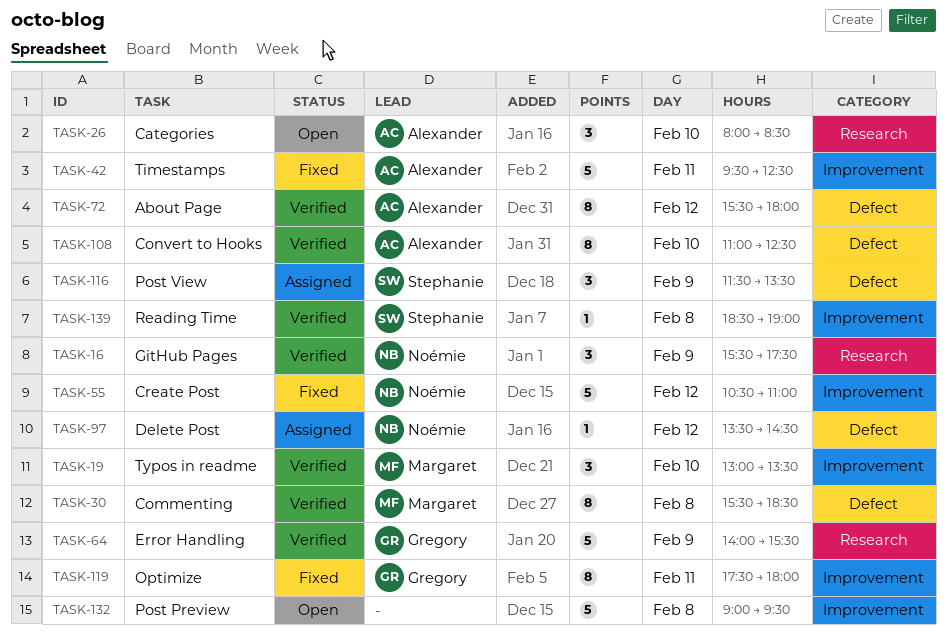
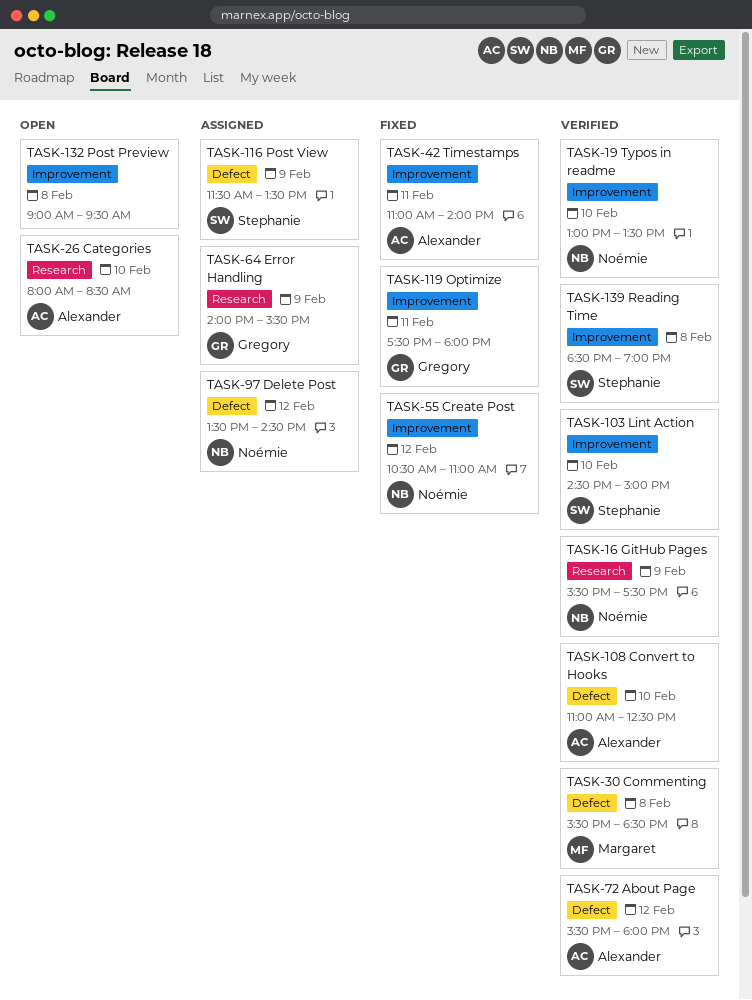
TASK-19, owner: Margaret -> Noémie
TASK-42, begins: 09:30 -> 11:00
TASK-42, ends: 12:30 -> 14:00
TASK-64, status: Verified -> Assigned
TASK-103: none -> present

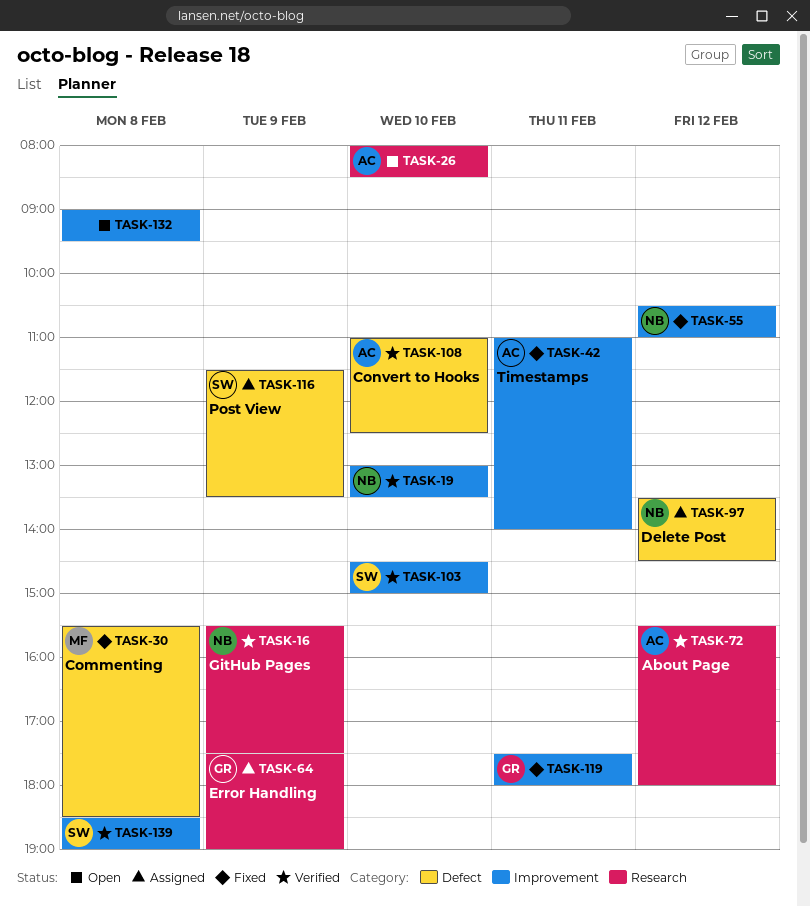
TASK-30, status: Verified -> Fixed
TASK-64, begins: 14:00 -> 17:30
TASK-64, ends: 15:30 -> 19:00
TASK-72, label: Defect -> Research

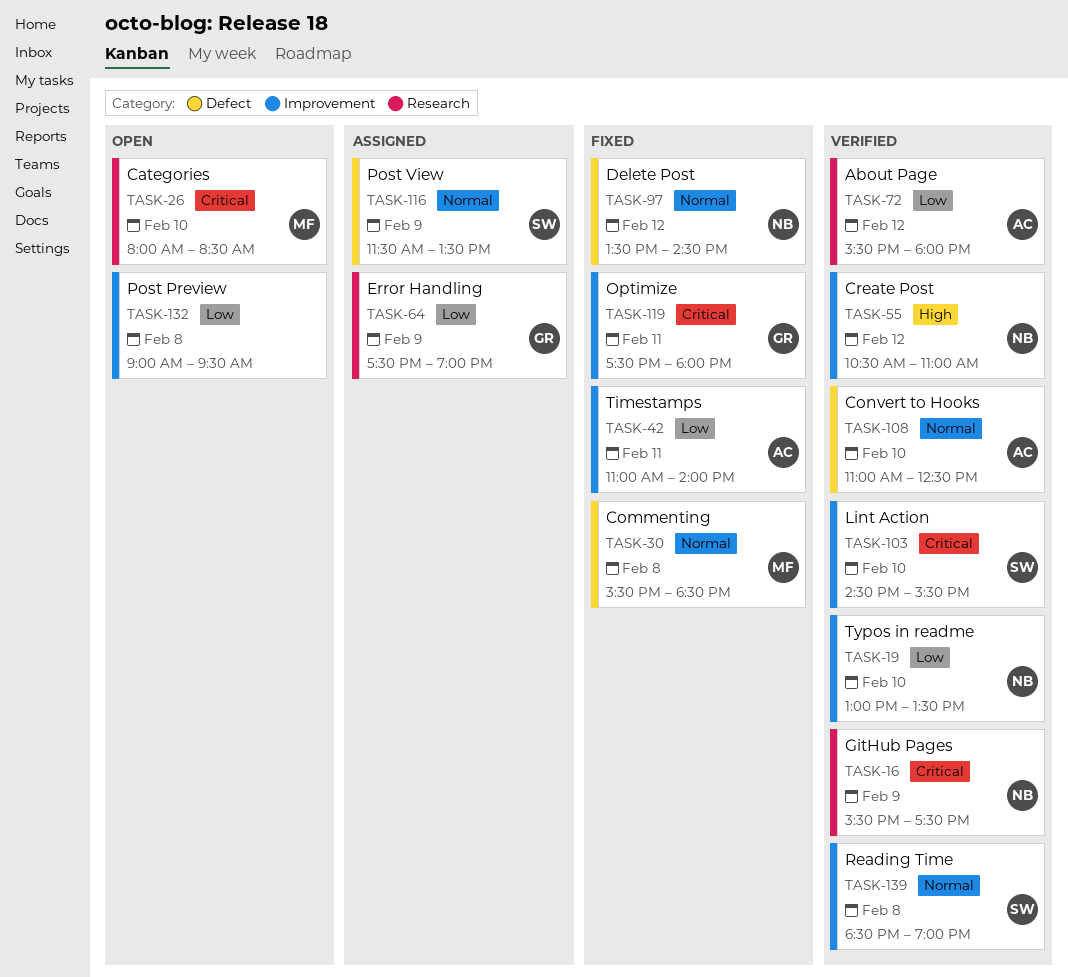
TASK-26, owner: AC -> MF
TASK-55, status: Fixed -> Verified
TASK-97, status: Assigned -> Fixed
TASK-103, ends: 15:00 -> 15:30

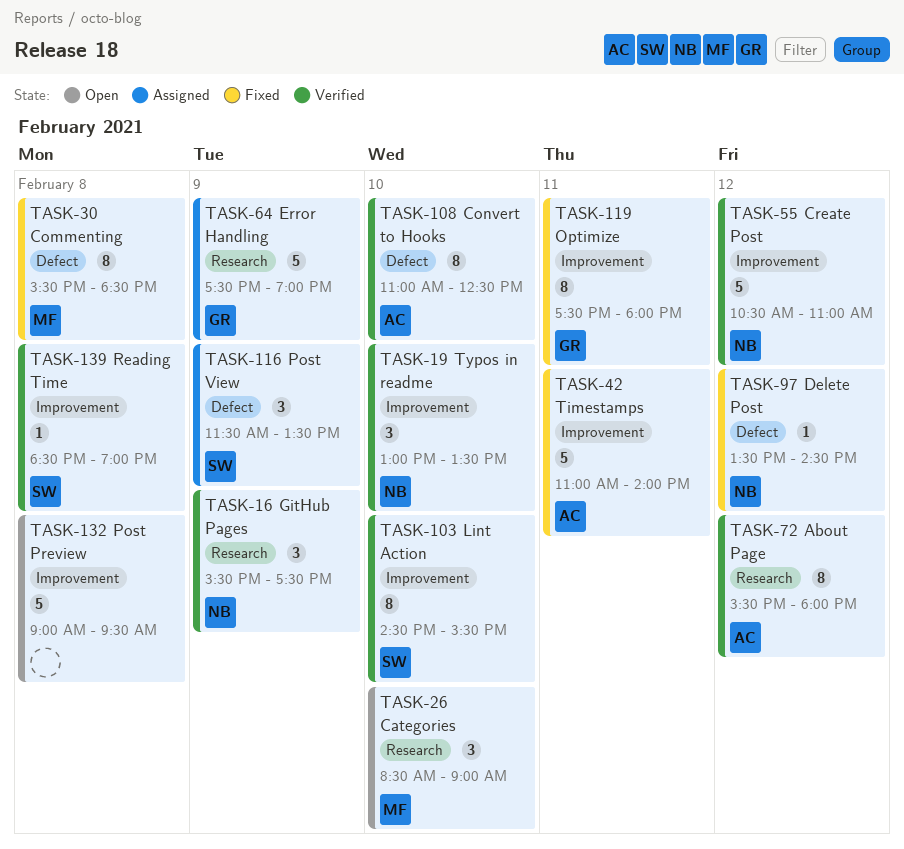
TASK-26, begins: 08:00 -> 08:30
TASK-26, ends: 08:30 -> 09:00

